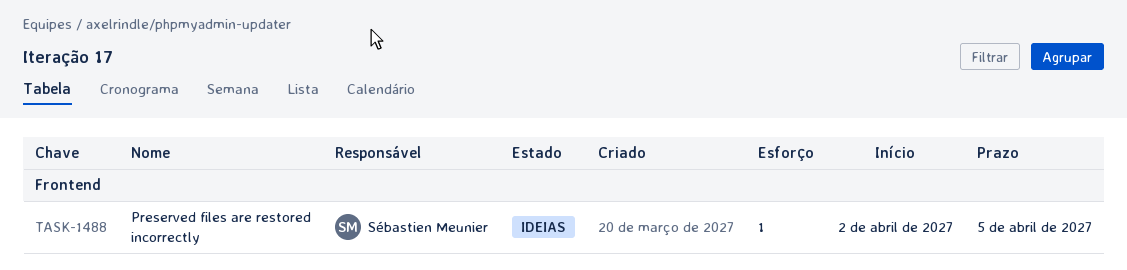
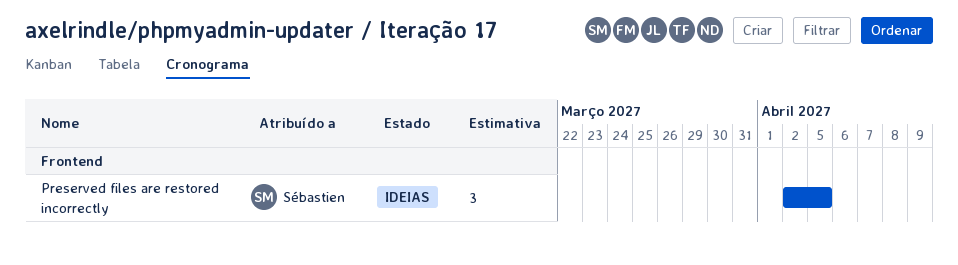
Preserved files are restored incorrectly, estimate: 1 -> 3

